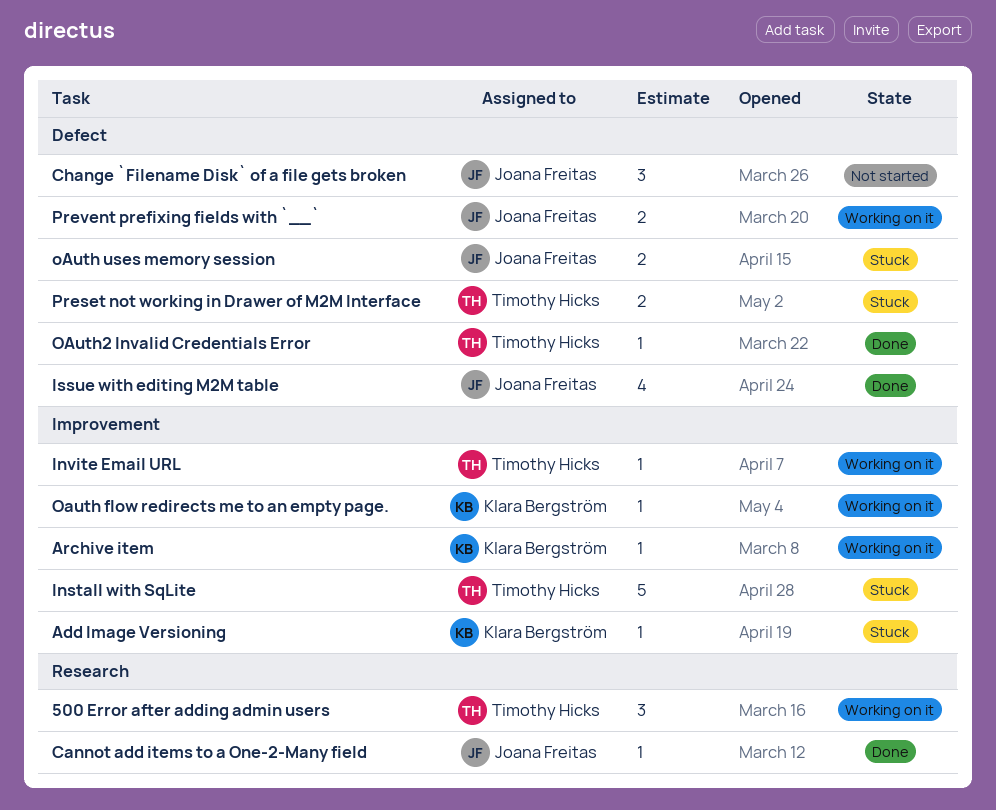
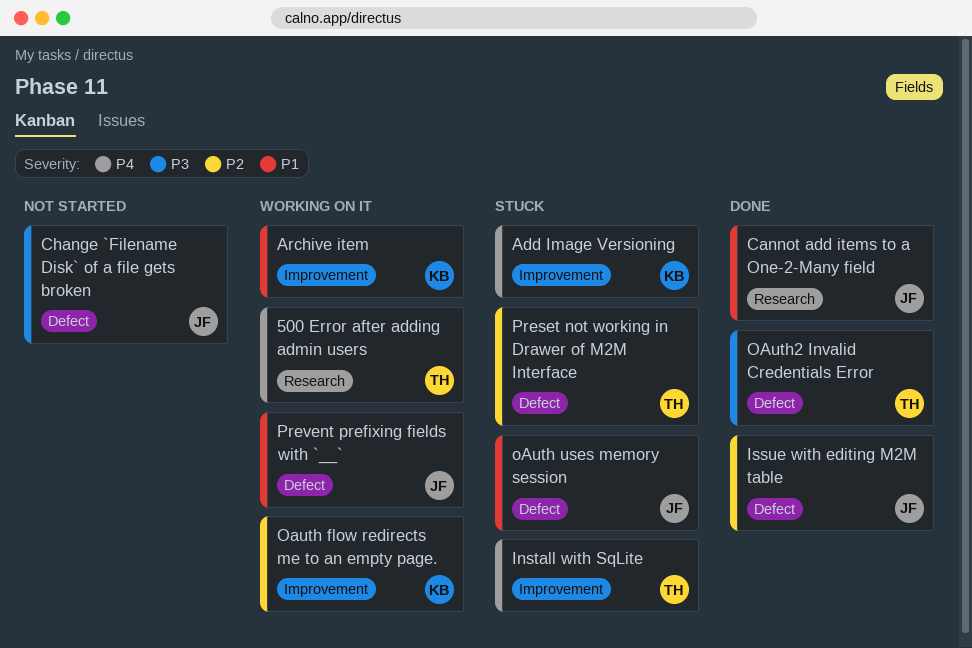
Invite Email URL: present -> none

